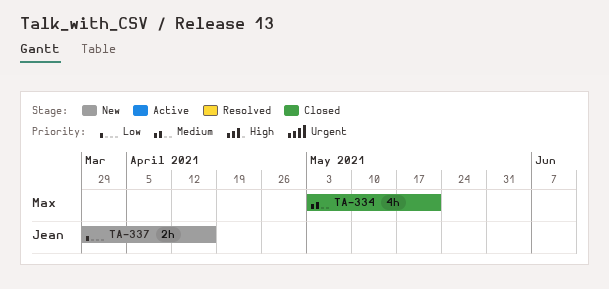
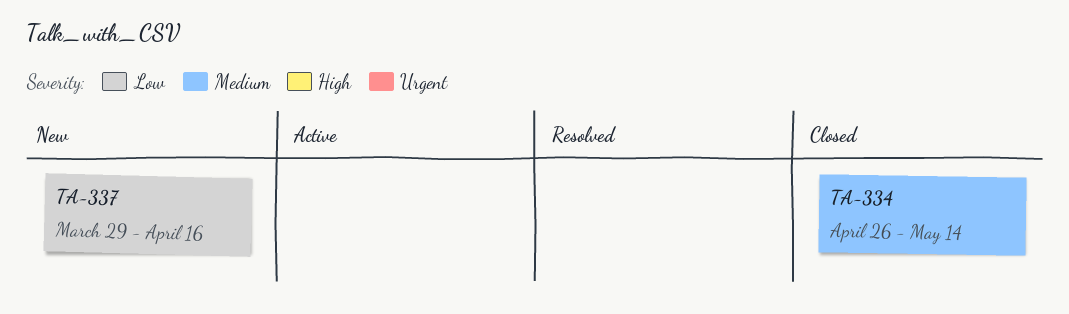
TA-334, start: May 3 -> Apr 26
TA-334, due: May 21 -> May 14

